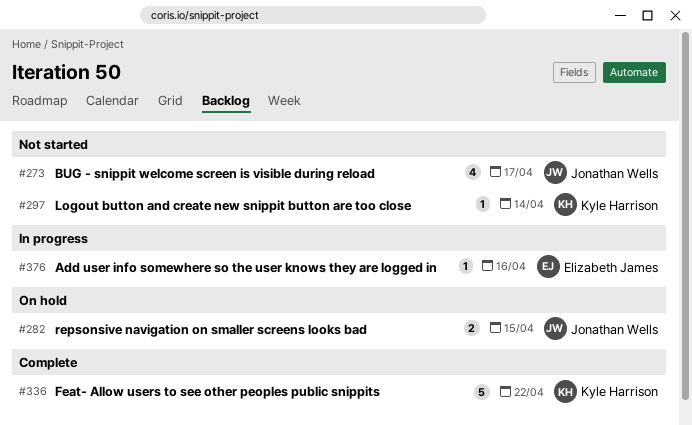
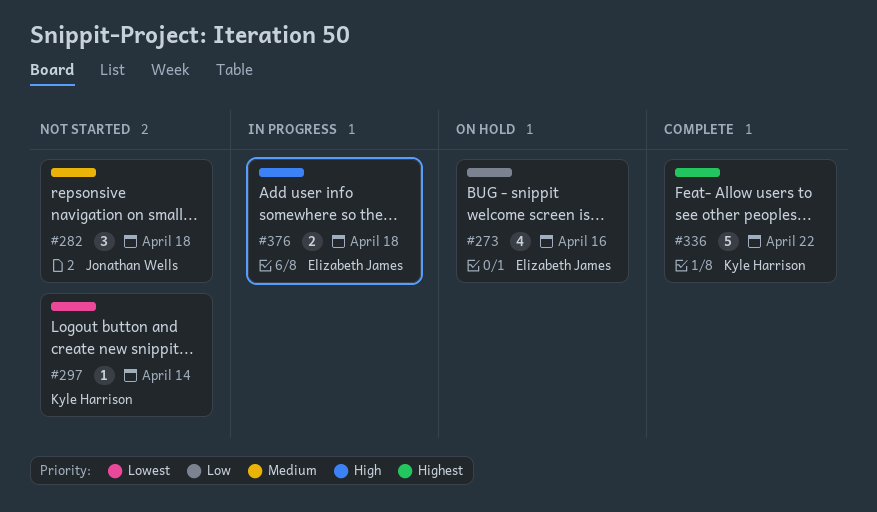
#273, status: Not started -> On hold
#273, owner: Jonathan Wells -> Elizabeth James
#273, due: Apr 17 -> Apr 16
#282, status: On hold -> Not started
#282, estimate: 2 -> 3
#282, due: Apr 15 -> Apr 18
#376, estimate: 1 -> 2
#376, due: Apr 16 -> Apr 18

